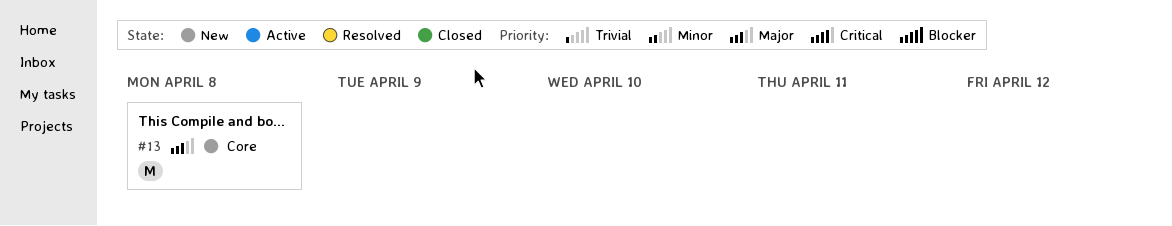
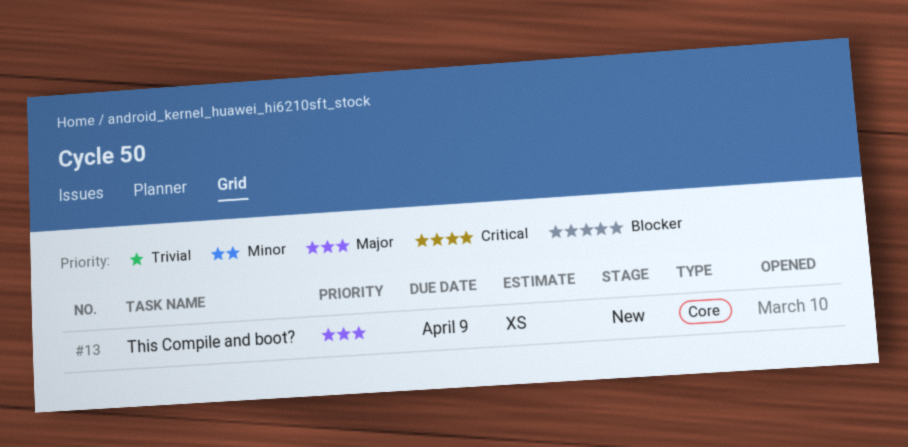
#13, estimate: M -> XS
#13, due: Apr 8 -> Apr 9

